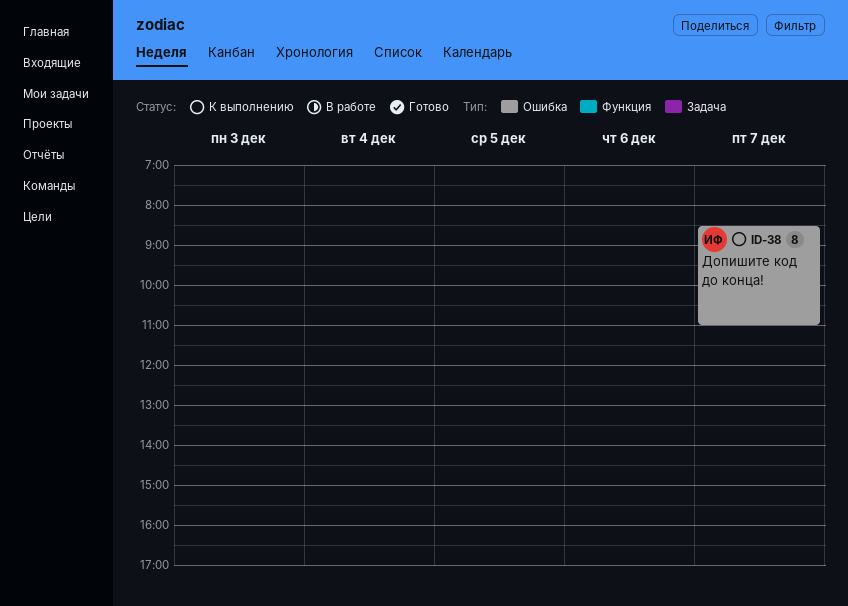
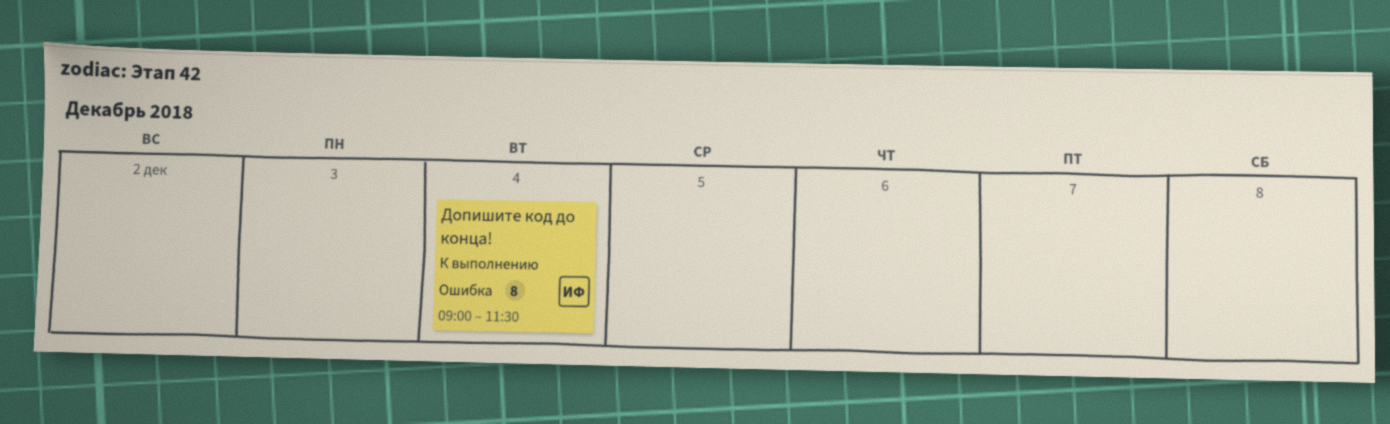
Допишите код до конца!, day: Dec 7 -> Dec 4
Допишите код до конца!, begins: 08:30 -> 09:00
Допишите код до конца!, ends: 11:00 -> 11:30

